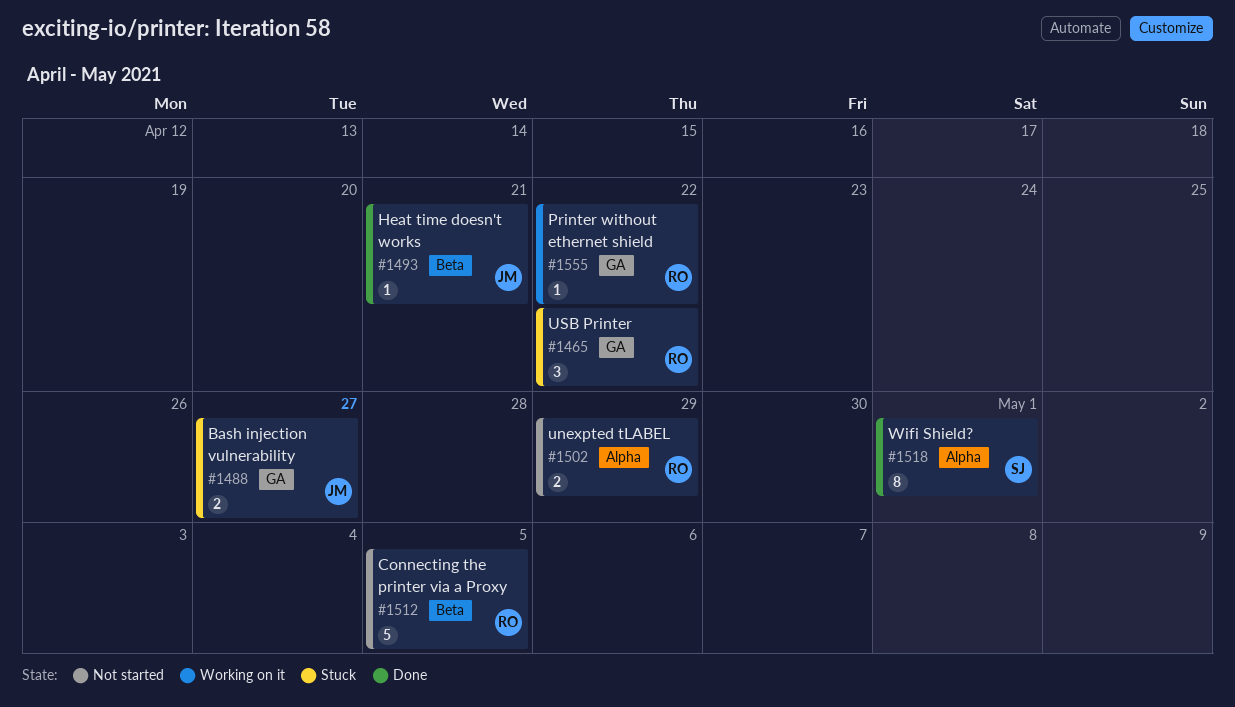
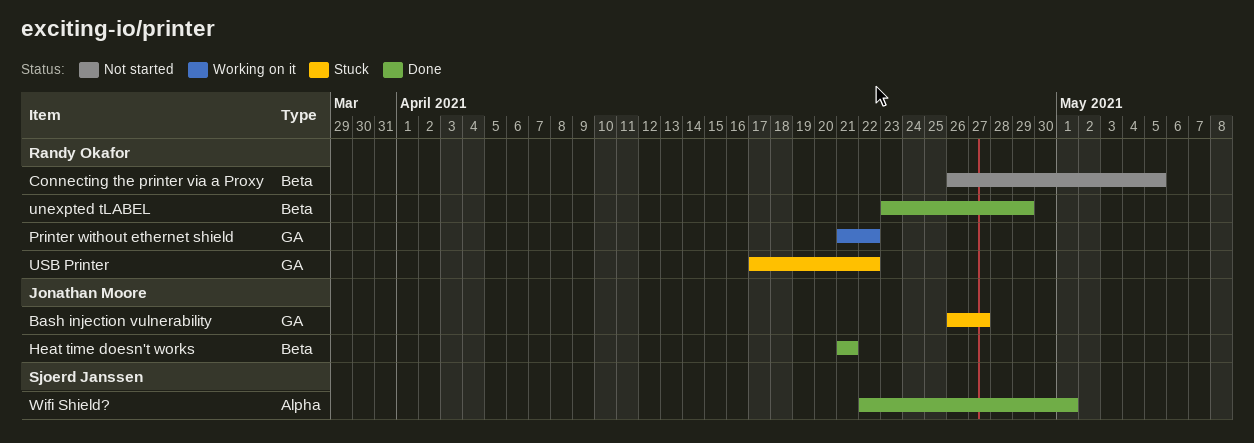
unexpted tLABEL, status: Not started -> Done
unexpted tLABEL, label: Alpha -> Beta

